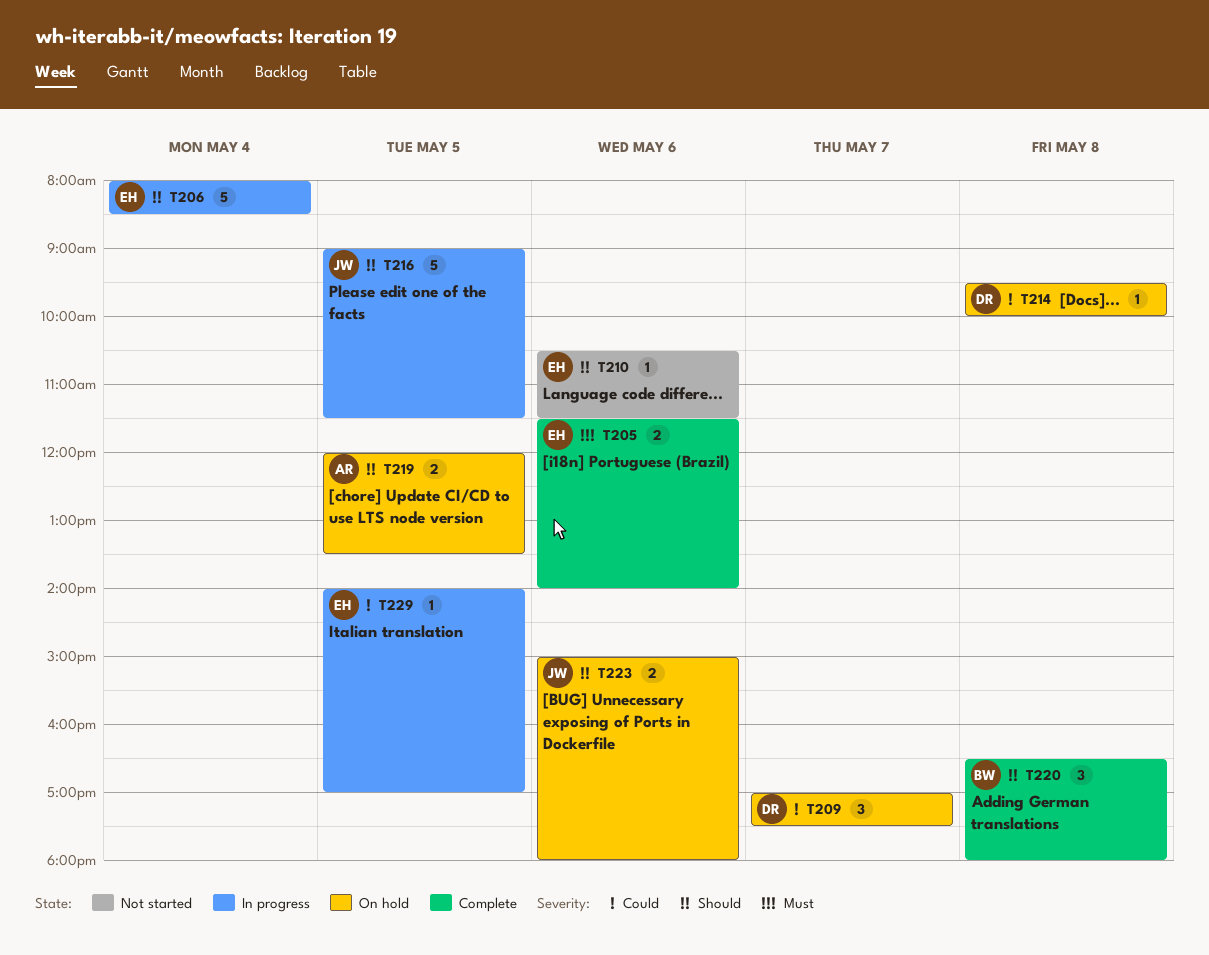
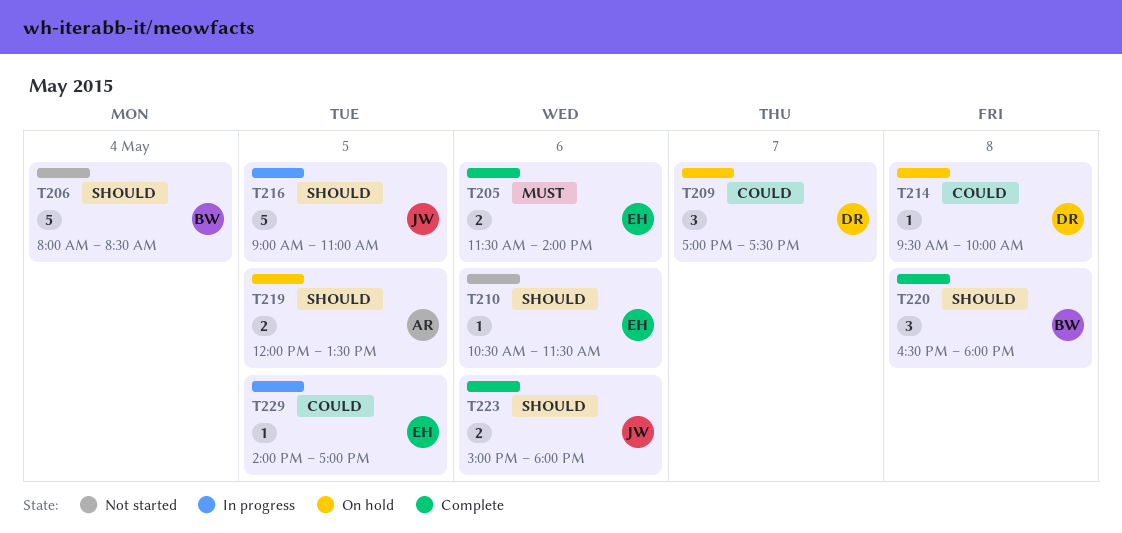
T206, status: In progress -> Not started
T206, owner: EH -> BW
T216, ends: 11:30 -> 11:00
T223, status: On hold -> Complete

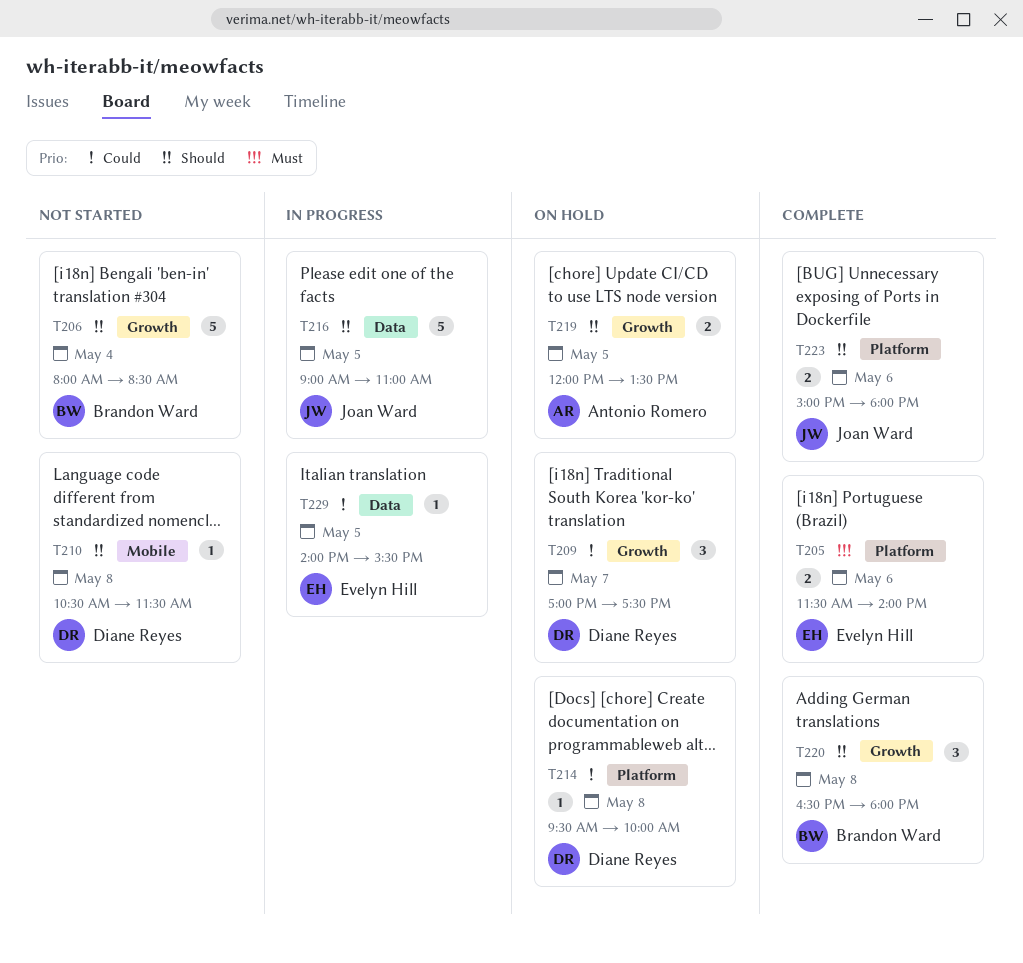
T210, owner: Evelyn Hill -> Diane Reyes
T210, day: May 6 -> May 8
T229, ends: 17:00 -> 15:30

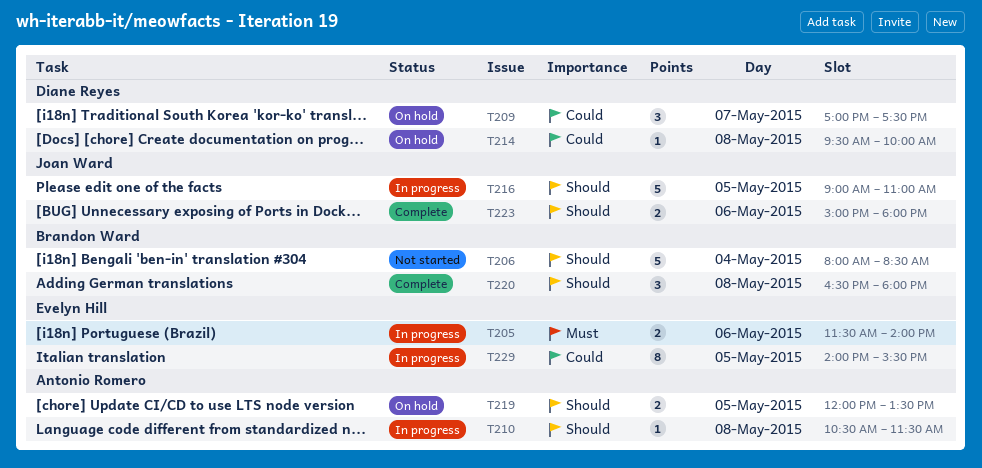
T205, status: Complete -> In progress
T210, status: Not started -> In progress
T210, owner: Diane Reyes -> Antonio Romero
T229, estimate: 1 -> 8

